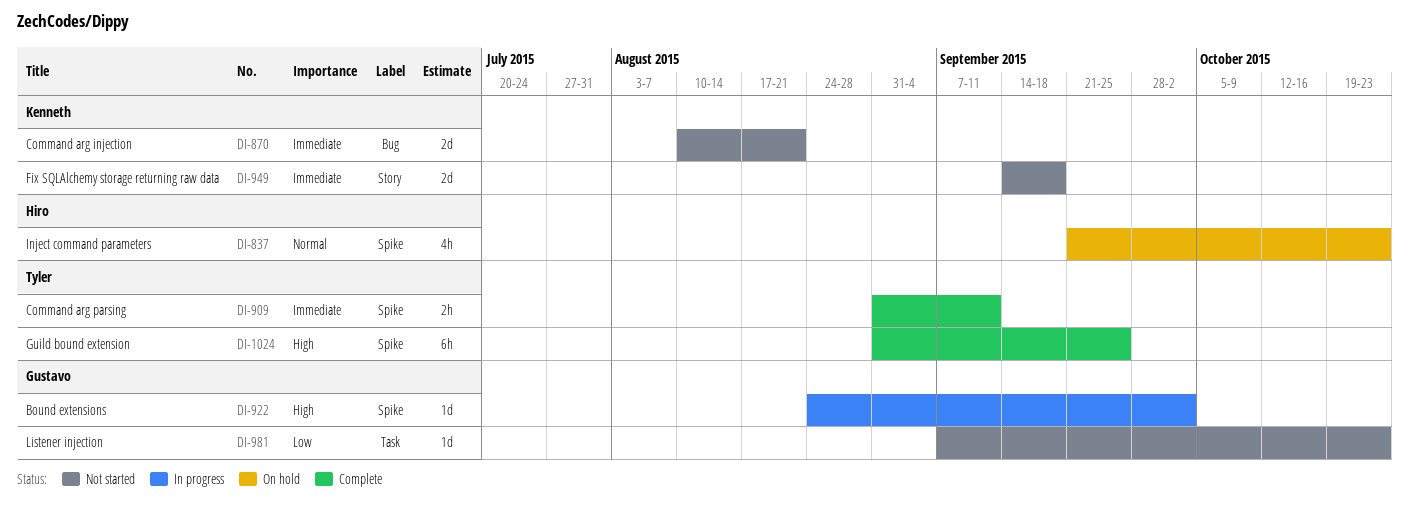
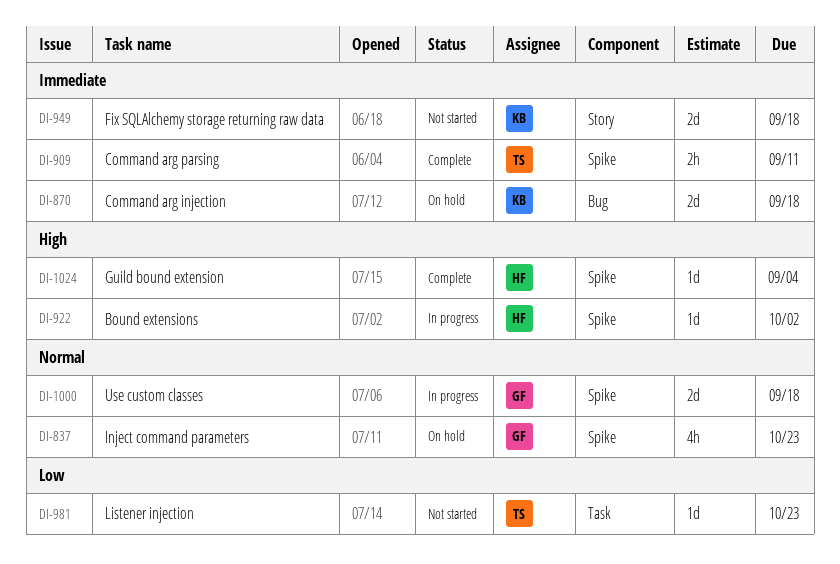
DI-837, owner: Hiro -> Gustavo
DI-870, status: Not started -> On hold
DI-870, due: Aug 21 -> Sep 18
DI-922, owner: Gustavo -> Hiro
DI-981, owner: Gustavo -> Tyler
DI-1000: none -> present
DI-1024, owner: Tyler -> Hiro
DI-1024, estimate: 6h -> 1d
DI-1024, due: Sep 25 -> Sep 4

